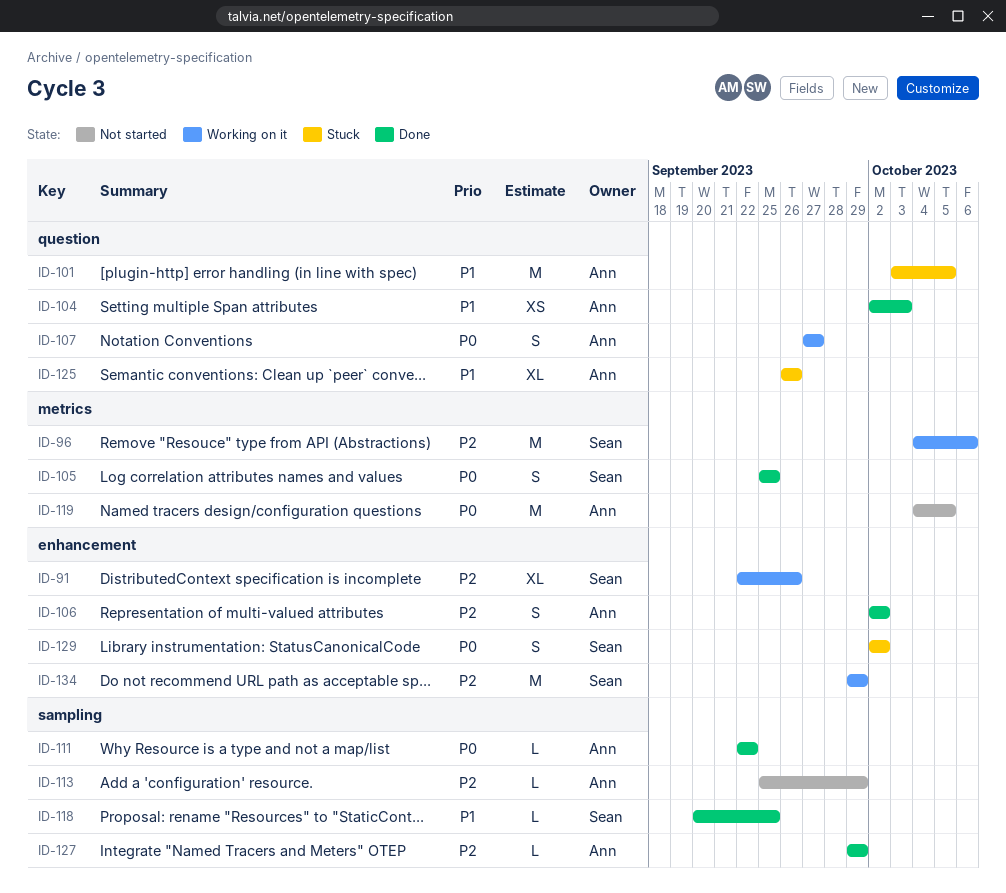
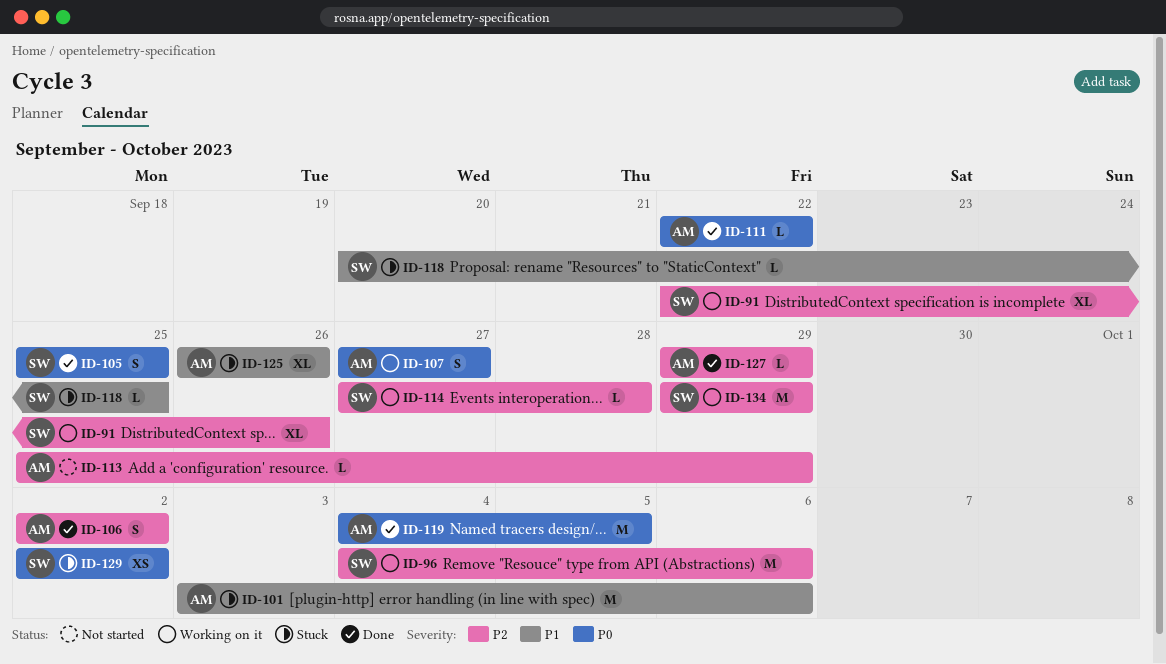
ID-101, due: Oct 5 -> Oct 6
ID-104: present -> none
ID-114: none -> present
ID-118, status: Done -> Stuck
ID-119, status: Not started -> Done
ID-129, estimate: S -> XS

